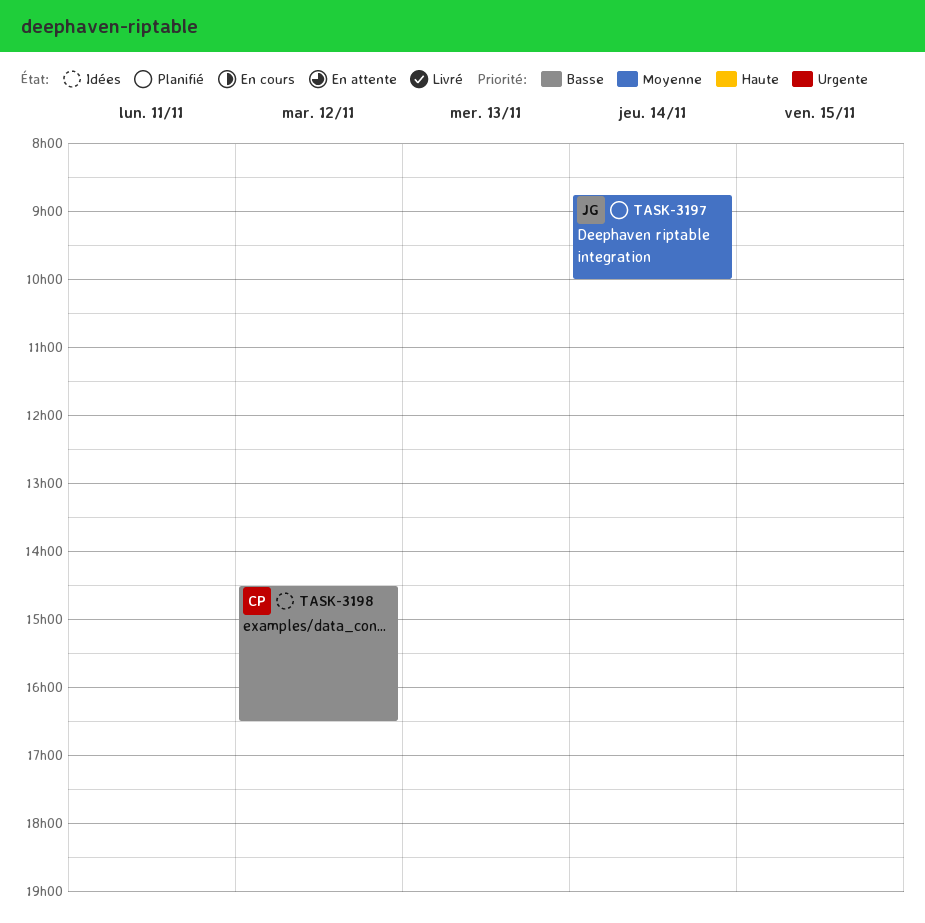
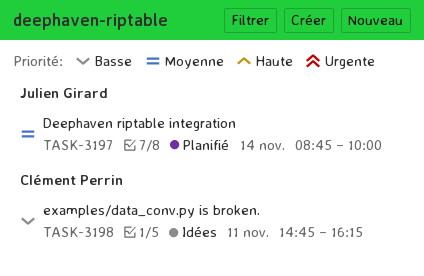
TASK-3198, day: Nov 12 -> Nov 11
TASK-3198, begins: 14:30 -> 14:45
TASK-3198, ends: 16:30 -> 16:15

